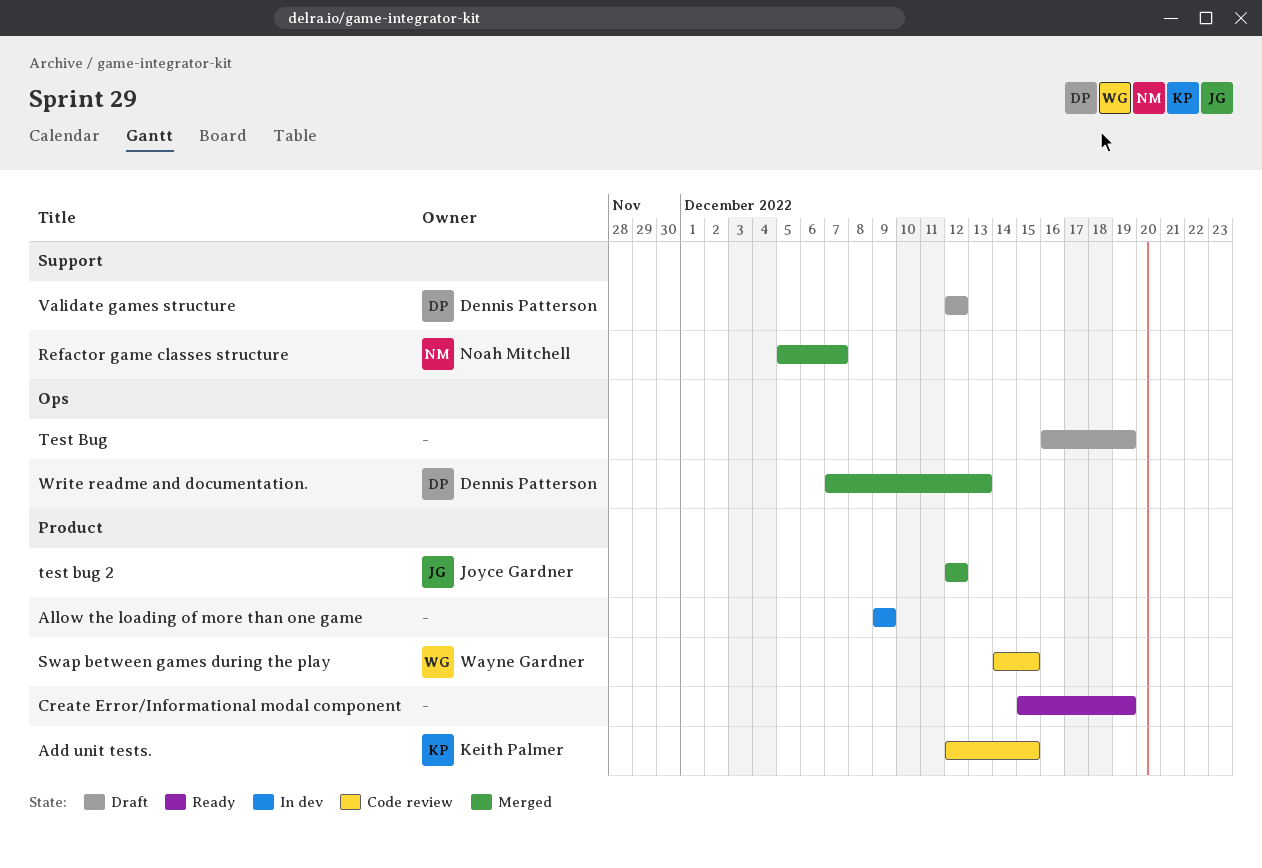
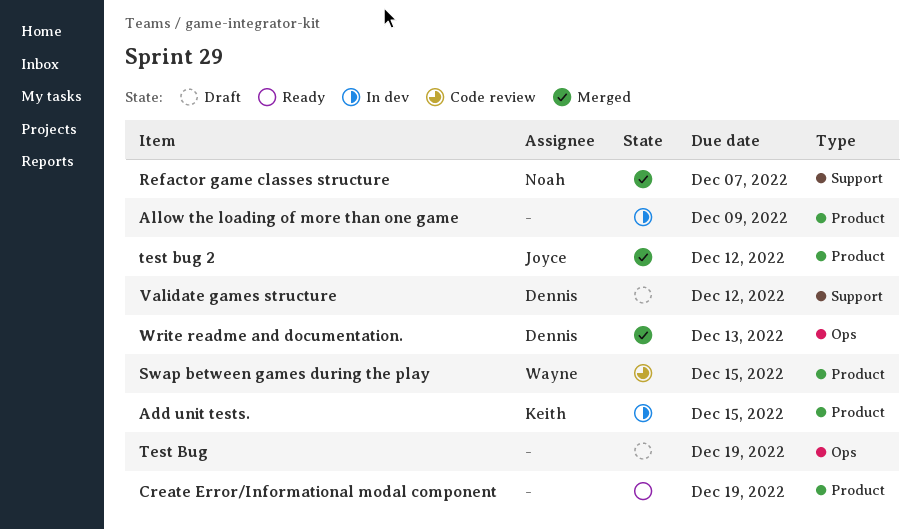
Add unit tests., status: Code review -> In dev

